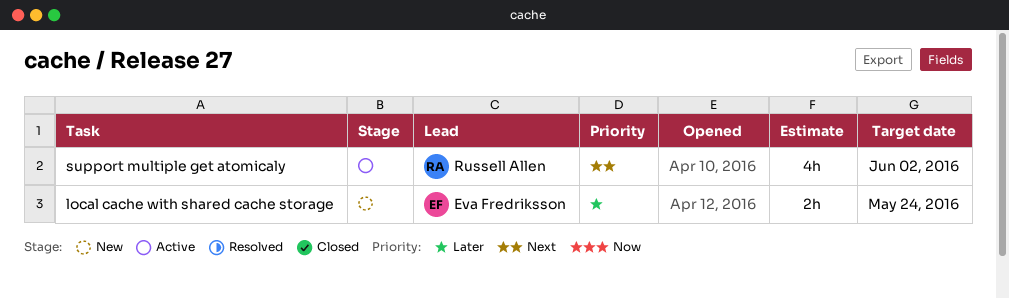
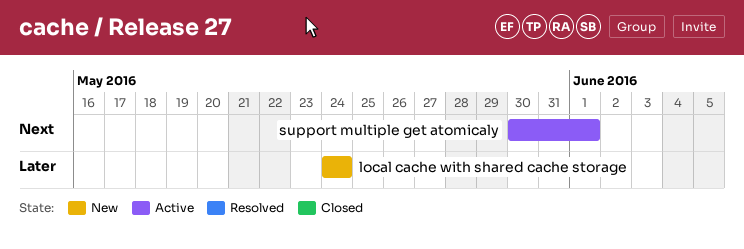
support multiple get atomicaly, due: Jun 2 -> Jun 1

